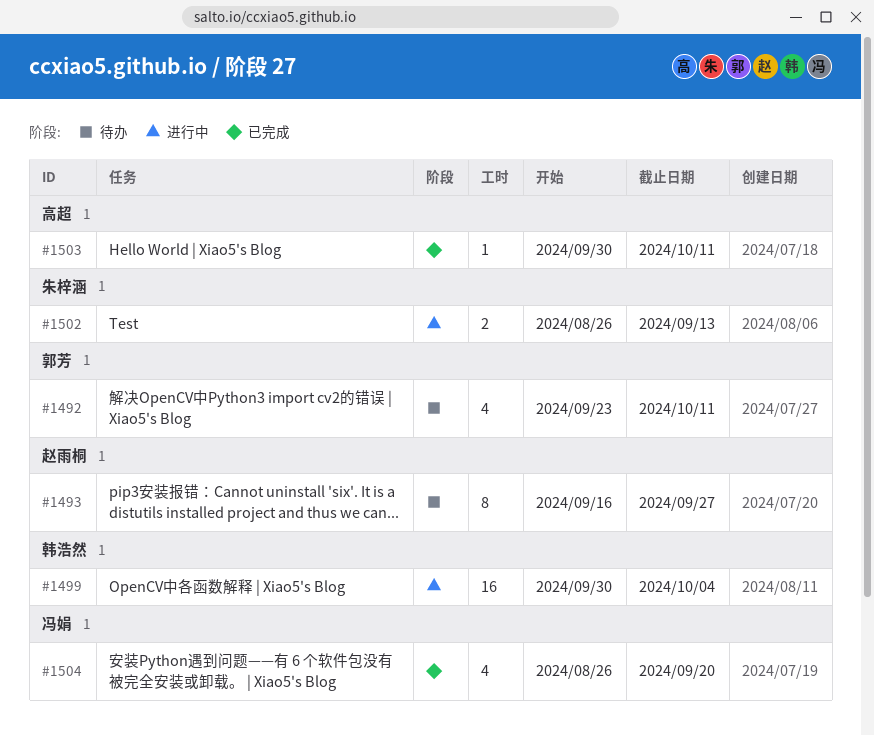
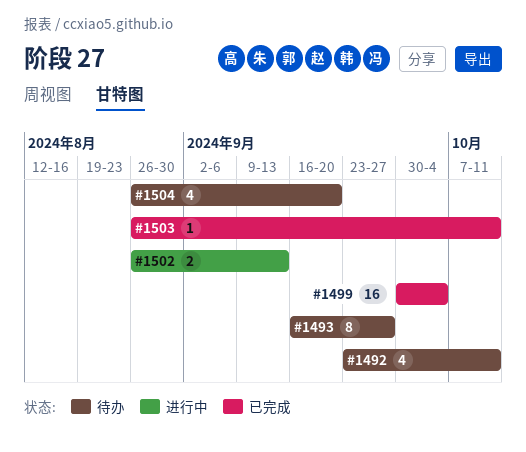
#1499, status: 进行中 -> 已完成
#1503, start: Sep 30 -> Aug 26
#1504, status: 已完成 -> 待办

